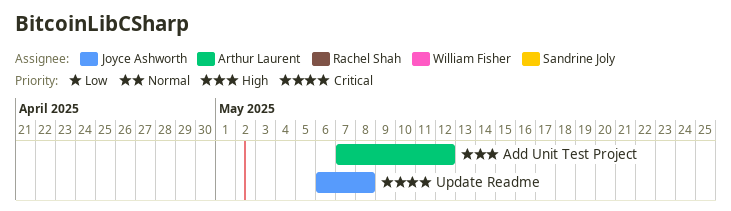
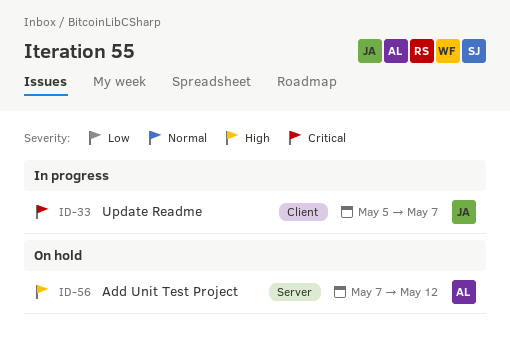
Update Readme, start: May 6 -> May 5
Update Readme, due: May 8 -> May 7

